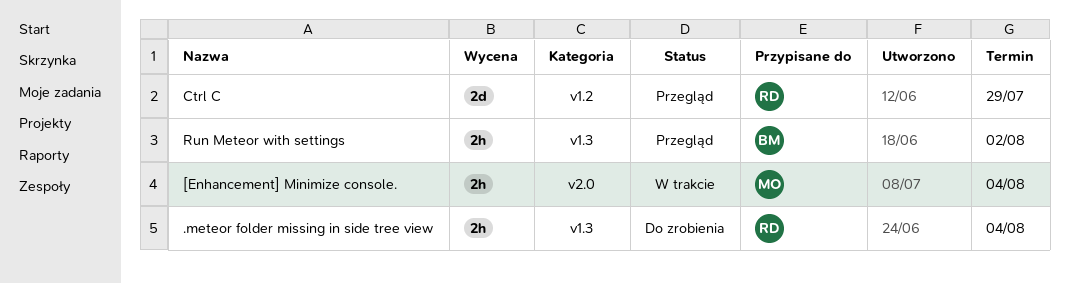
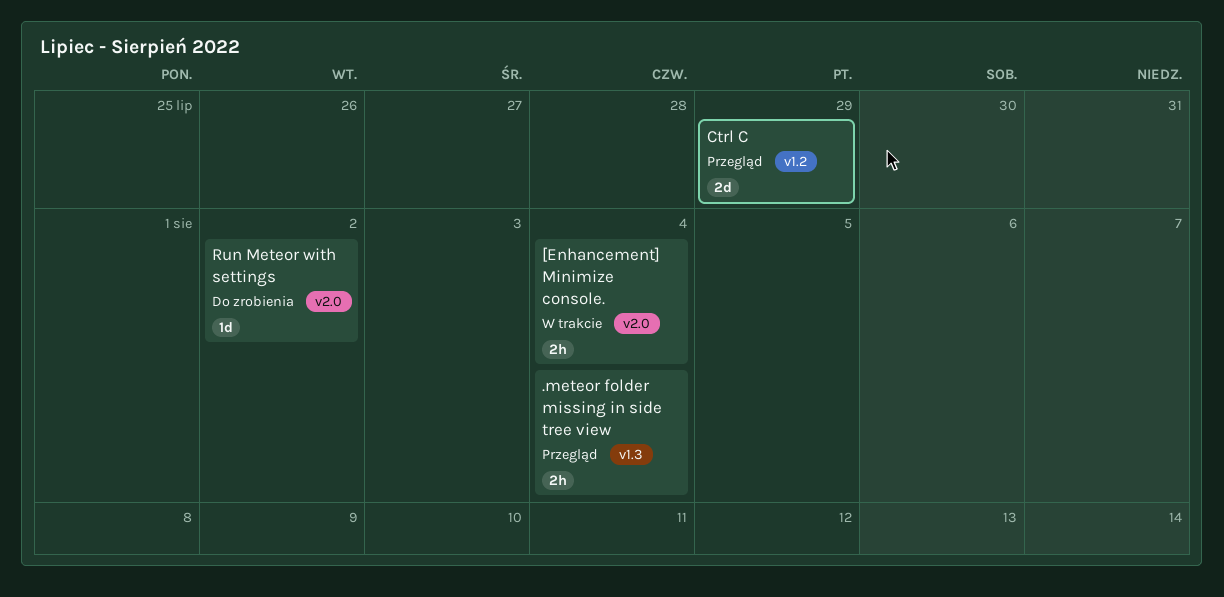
.meteor folder missing in side tree view, status: Do zrobienia -> Przegląd
Run Meteor with settings, status: Przegląd -> Do zrobienia
Run Meteor with settings, label: v1.3 -> v2.0
Run Meteor with settings, estimate: 2h -> 1d

